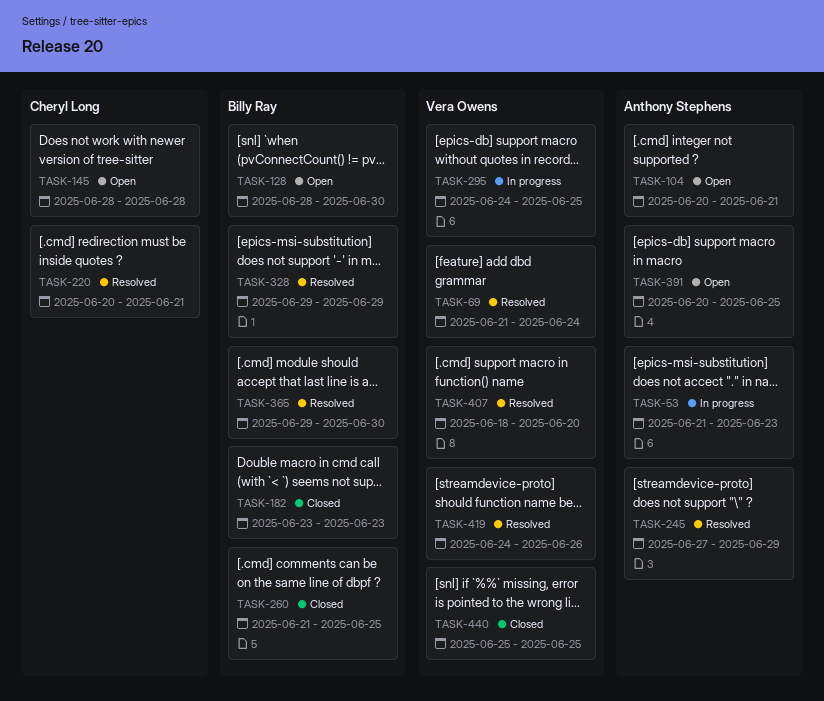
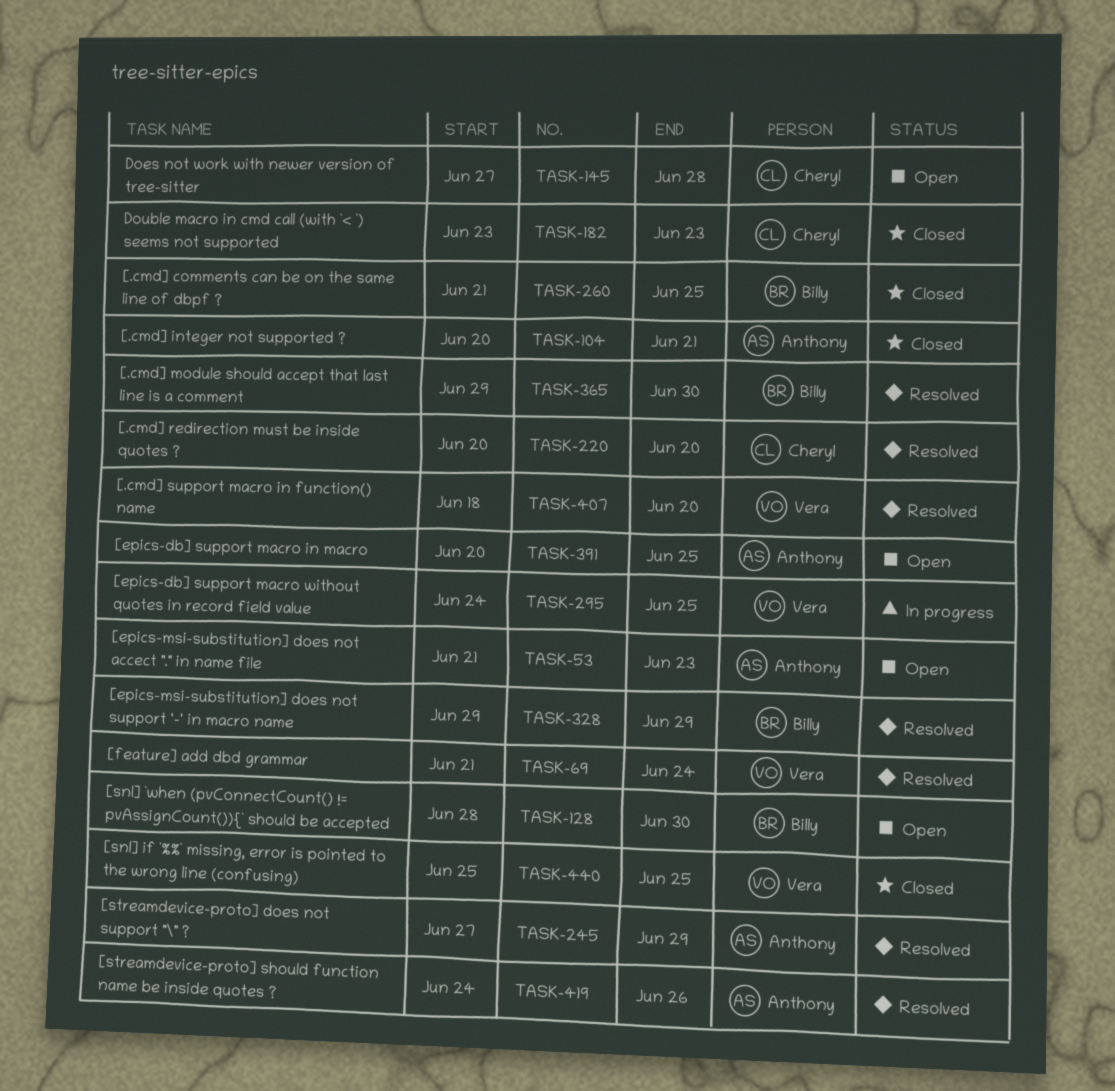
TASK-53, status: In progress -> Open
TASK-104, status: Open -> Closed
TASK-145, start: Jun 28 -> Jun 27
TASK-182, owner: Billy Ray -> Cheryl Long
TASK-220, due: Jun 21 -> Jun 20
TASK-419, owner: Vera Owens -> Anthony Stephens

